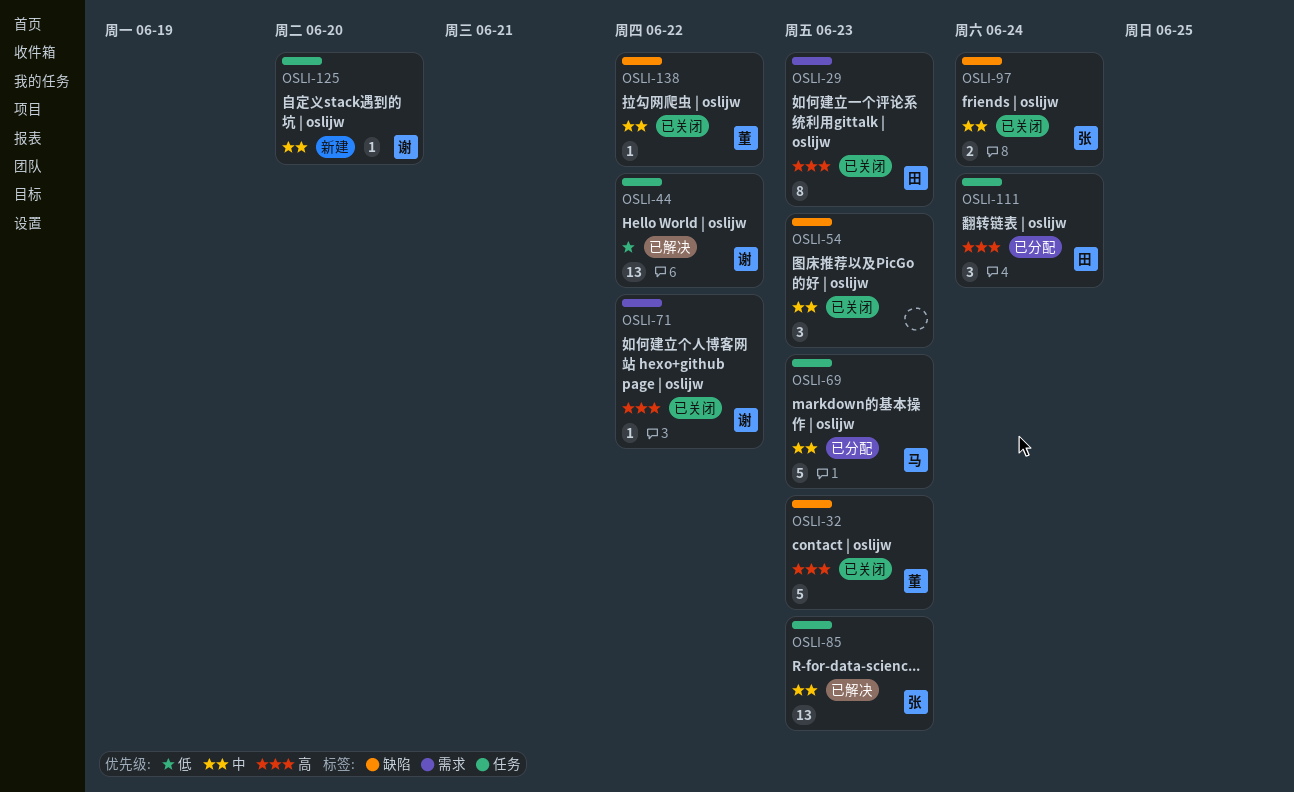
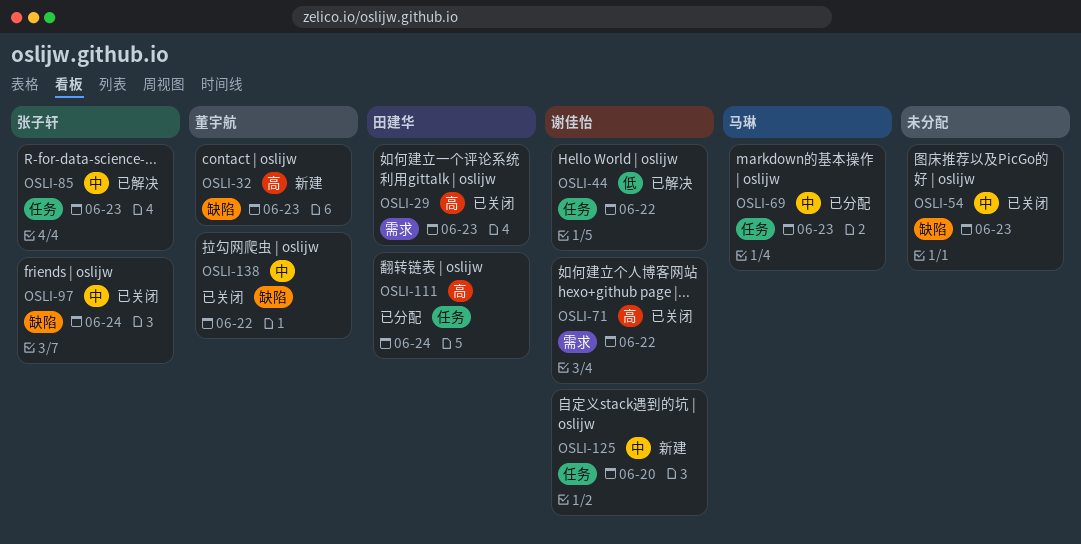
OSLI-32, status: 已关闭 -> 新建

